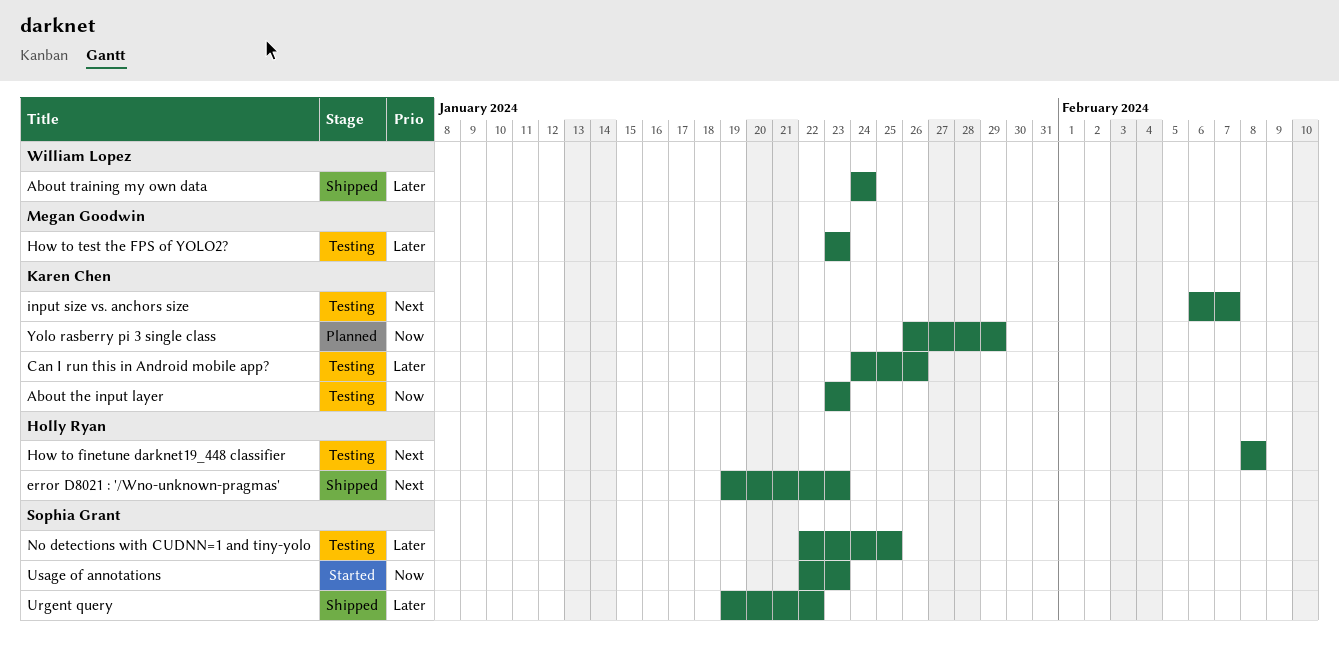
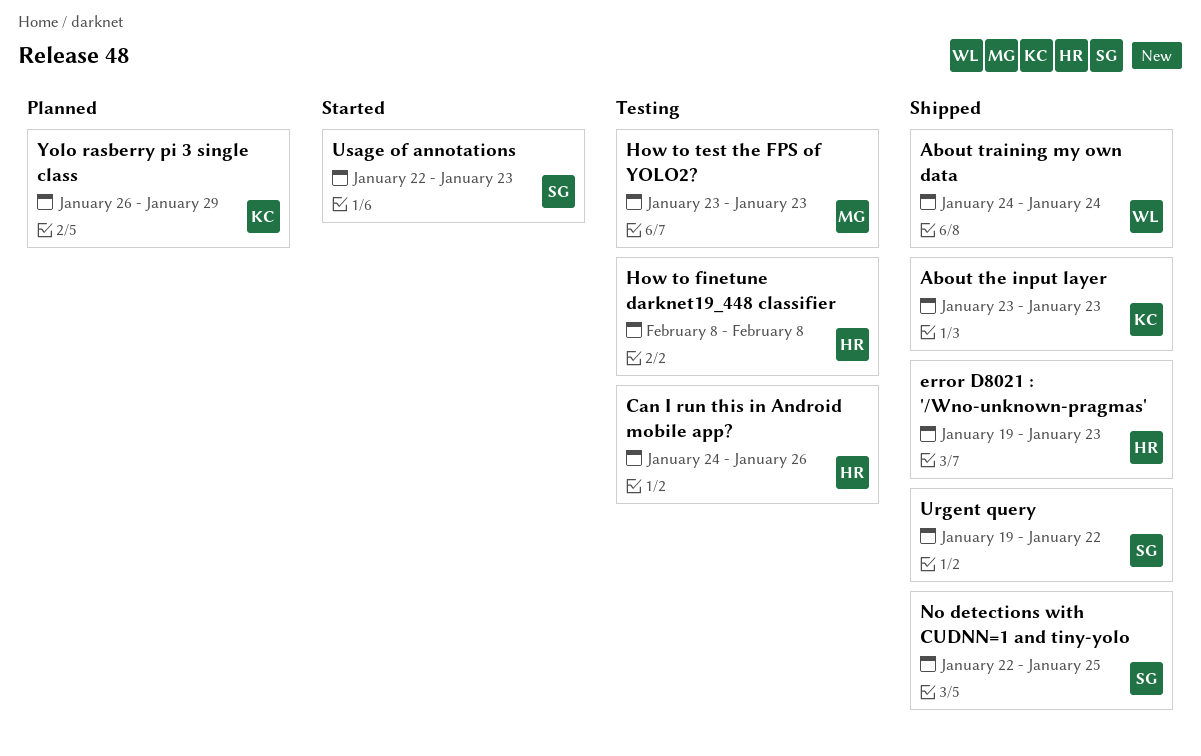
About the input layer, status: Testing -> Shipped
Can I run this in Android mobile app?, owner: Karen Chen -> Holly Ryan
input size vs. anchors size: present -> none
No detections with CUDNN=1 and tiny-yolo, status: Testing -> Shipped

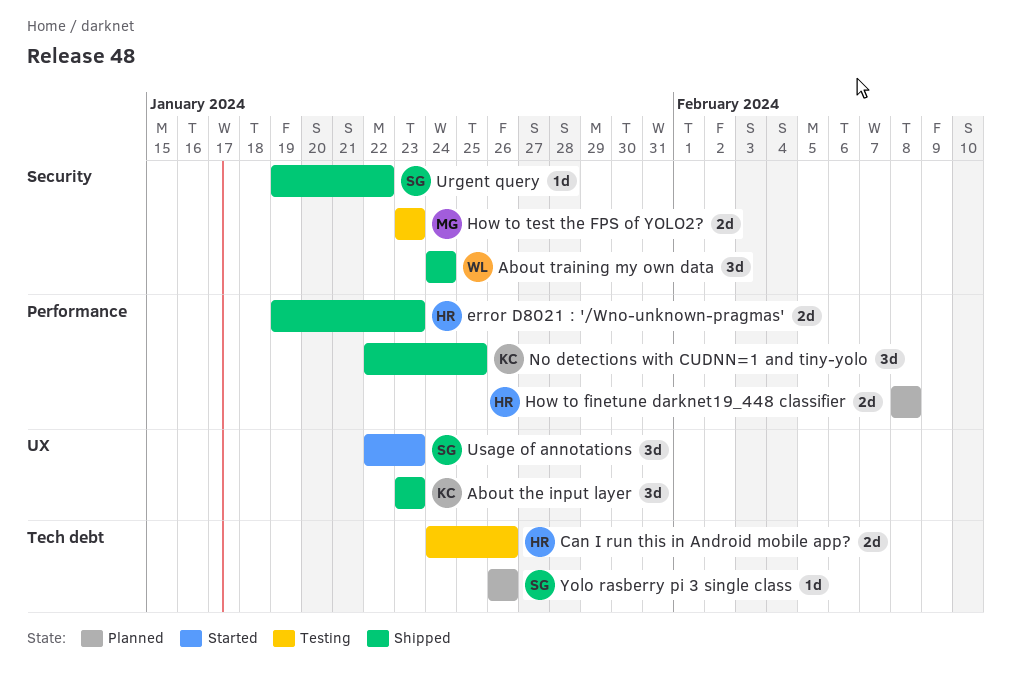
How to finetune darknet19_448 classifier, status: Testing -> Planned
No detections with CUDNN=1 and tiny-yolo, owner: SG -> KC
Yolo rasberry pi 3 single class, owner: KC -> SG
Yolo rasberry pi 3 single class, due: Jan 29 -> Jan 26

